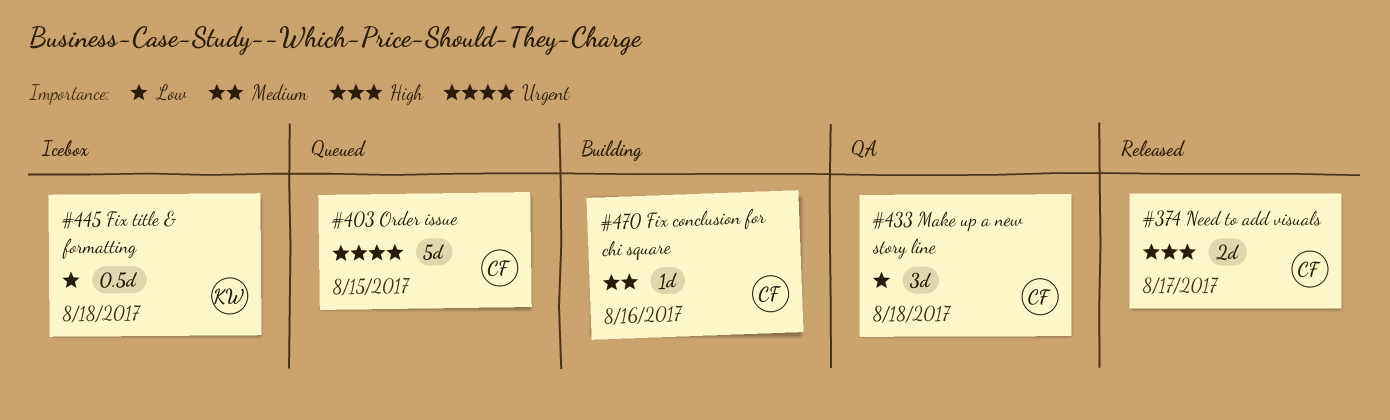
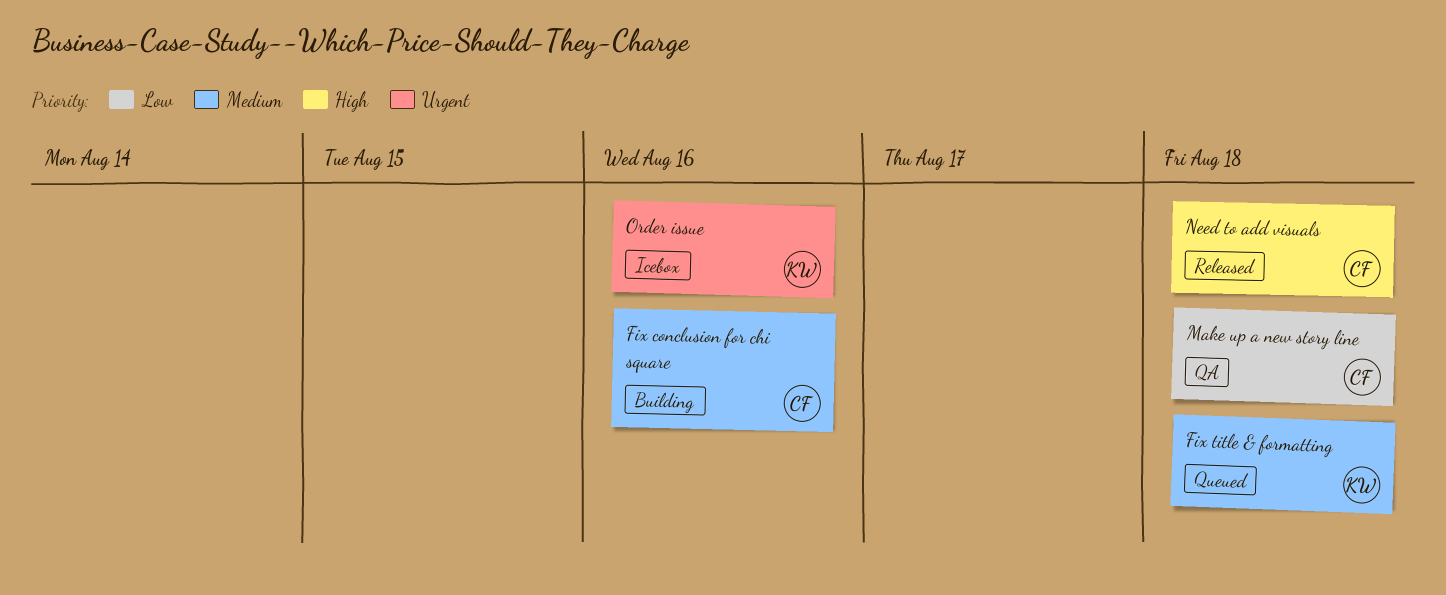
Fix title & formatting, status: Icebox -> Queued
Fix title & formatting, priority: Low -> Medium
Need to add visuals, due: Aug 17 -> Aug 18
Order issue, status: Queued -> Icebox
Order issue, owner: CF -> KW
Order issue, due: Aug 15 -> Aug 16

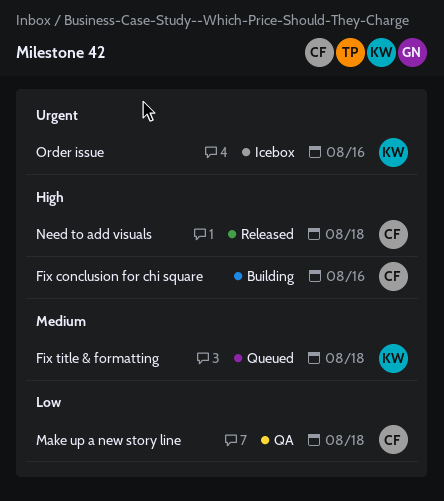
Fix conclusion for chi square, priority: Medium -> High

